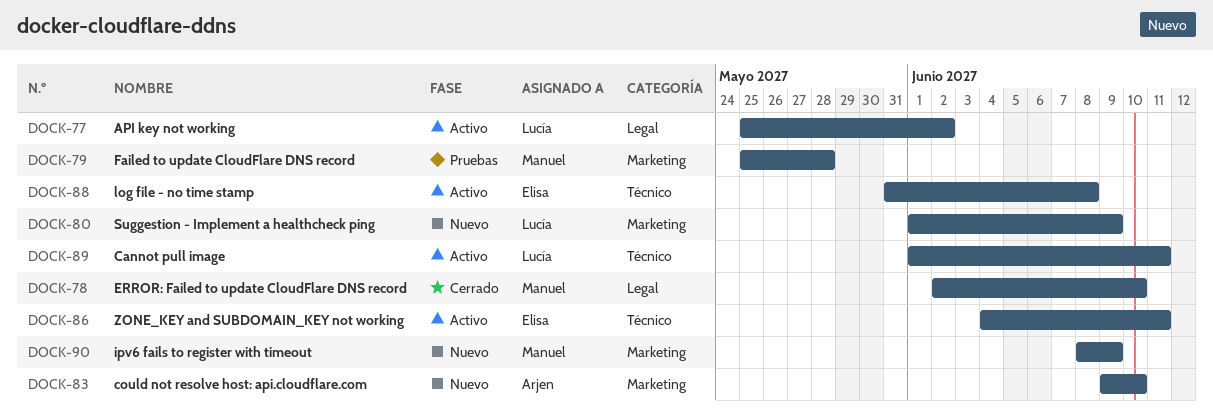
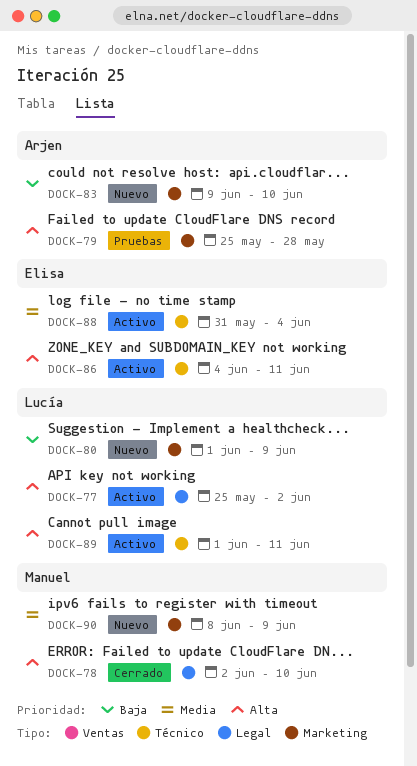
DOCK-79, owner: Manuel -> Arjen
DOCK-88, due: Jun 8 -> Jun 4

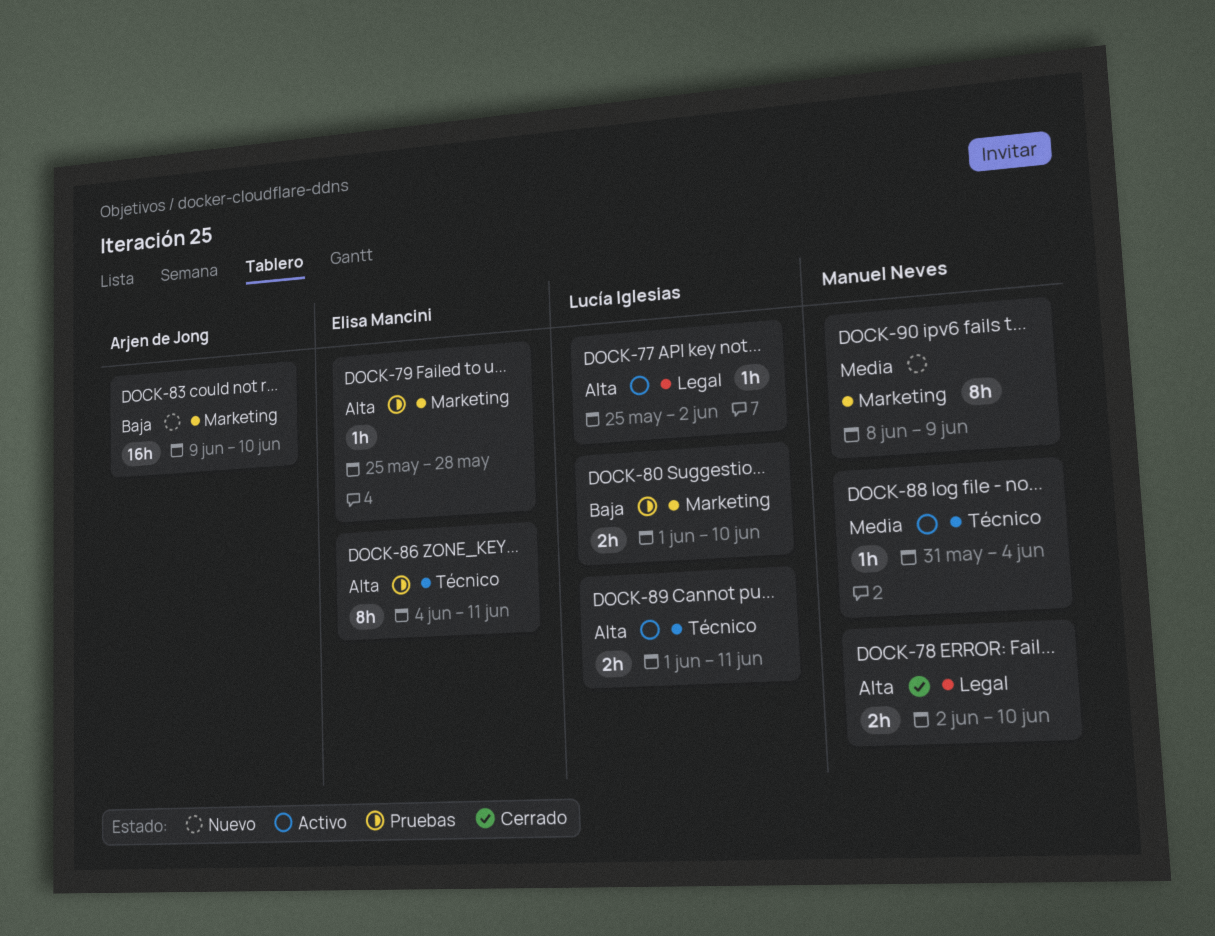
DOCK-79, owner: Arjen de Jong -> Elisa Mancini
DOCK-80, status: Nuevo -> Pruebas
DOCK-80, due: Jun 9 -> Jun 10
DOCK-86, status: Activo -> Pruebas
DOCK-88, owner: Elisa Mancini -> Manuel Neves

